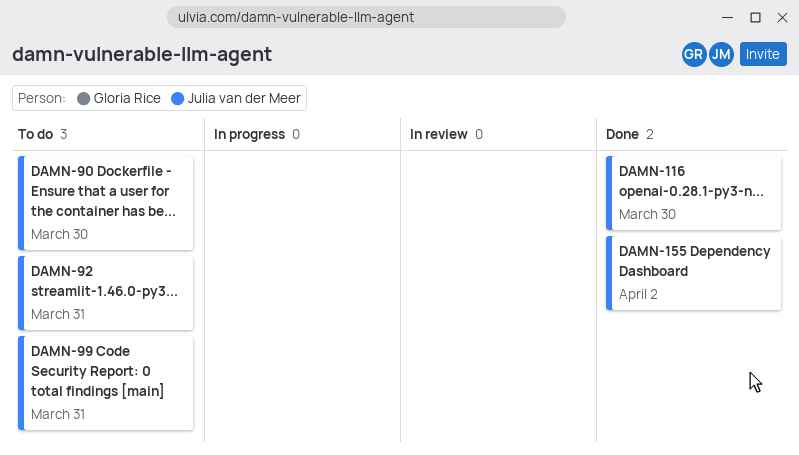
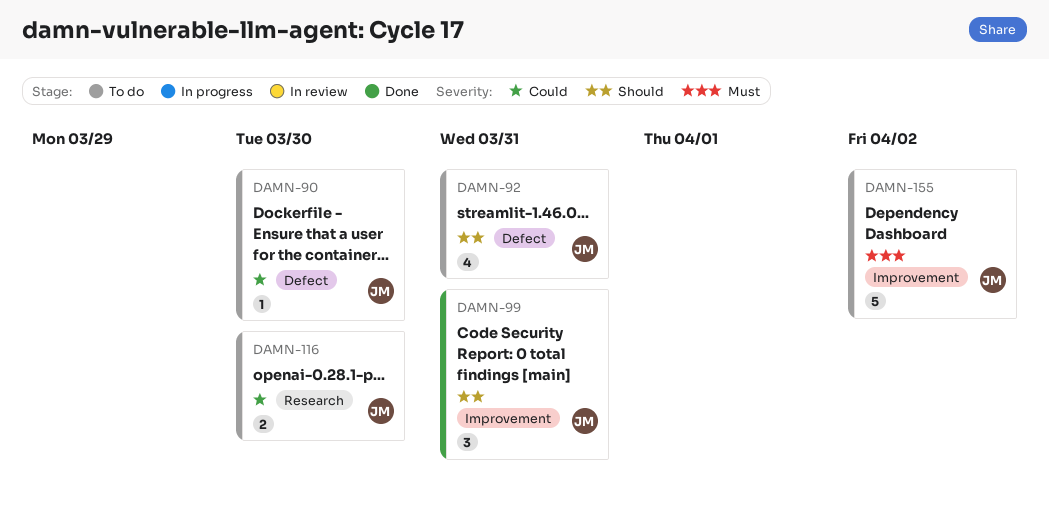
DAMN-99, status: To do -> Done
DAMN-116, status: Done -> To do
DAMN-155, status: Done -> To do

